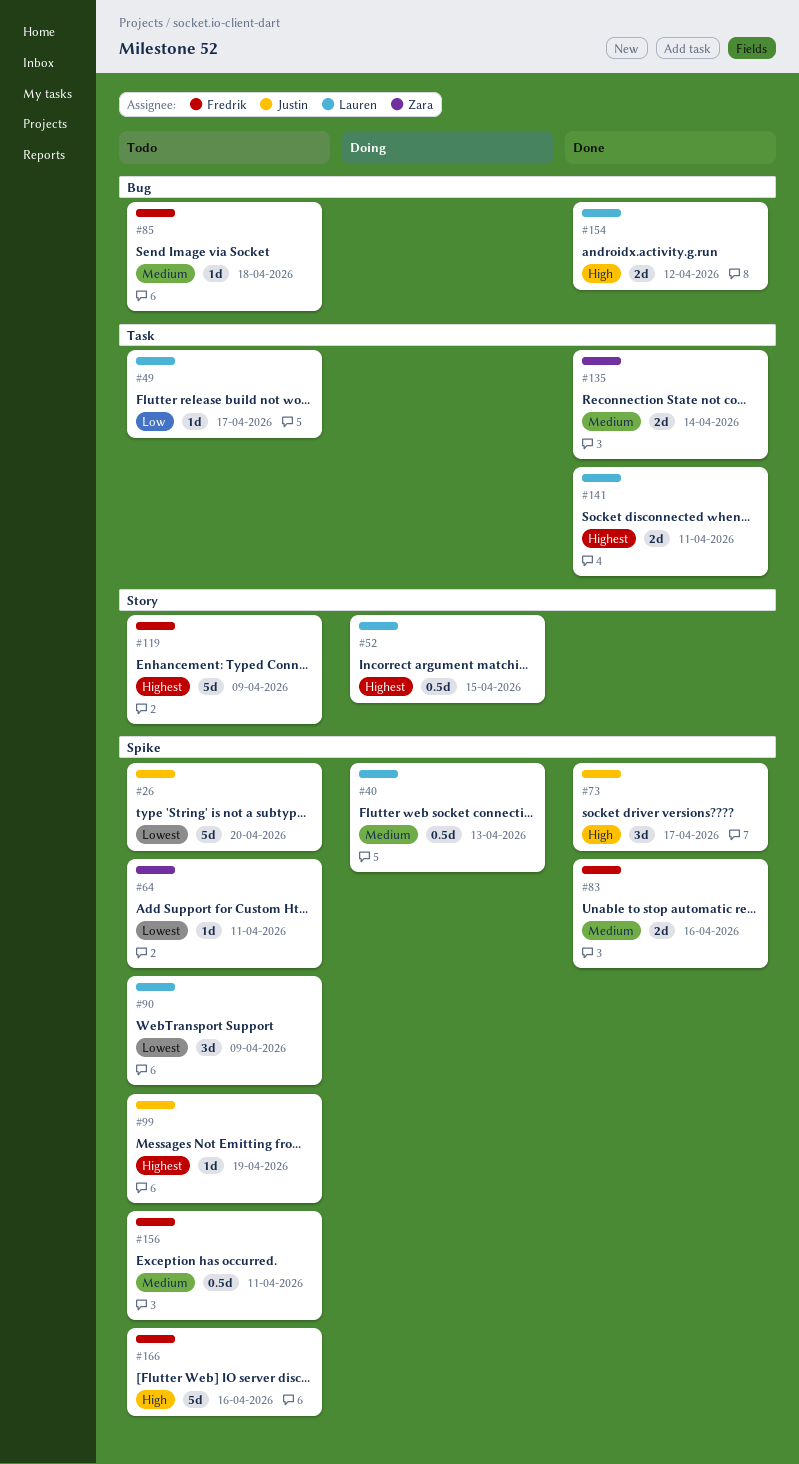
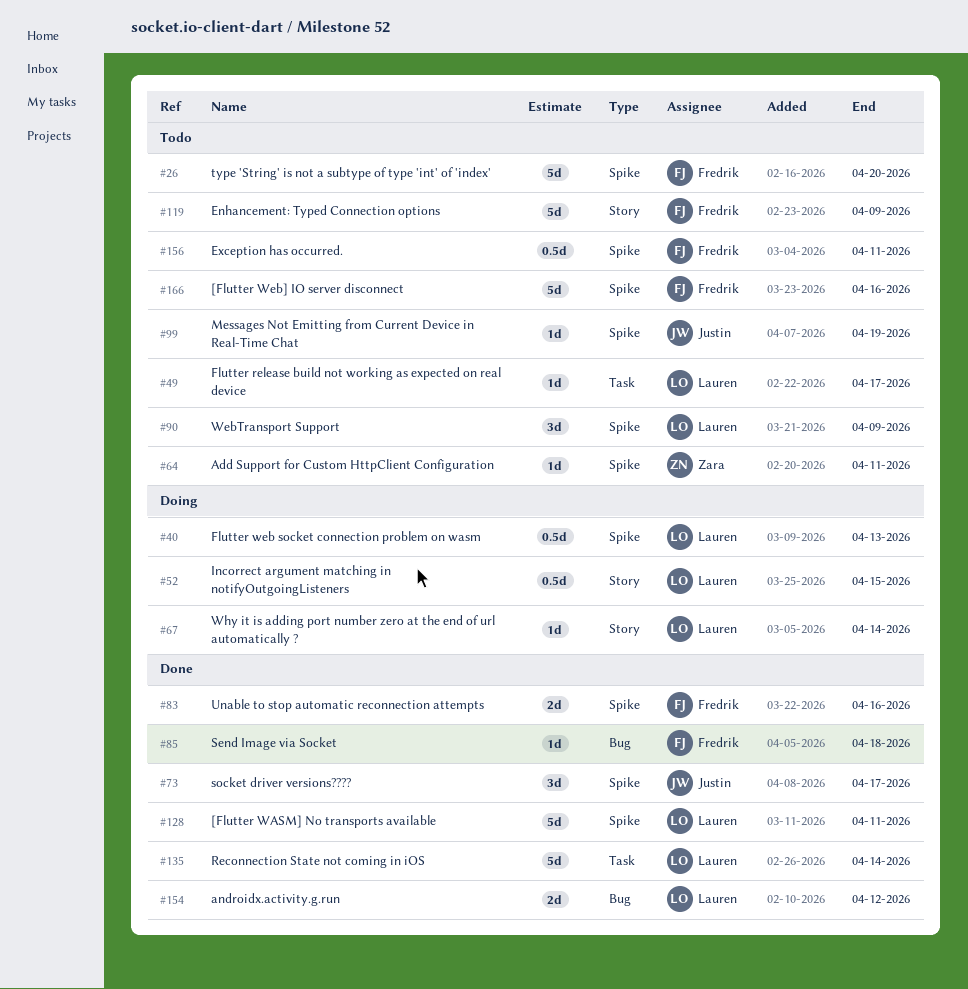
#26, owner: Justin -> Fredrik
#67: none -> present
#85, status: Todo -> Done
#128: none -> present
#135, owner: Zara -> Lauren
#135, estimate: 2d -> 5d
#141: present -> none

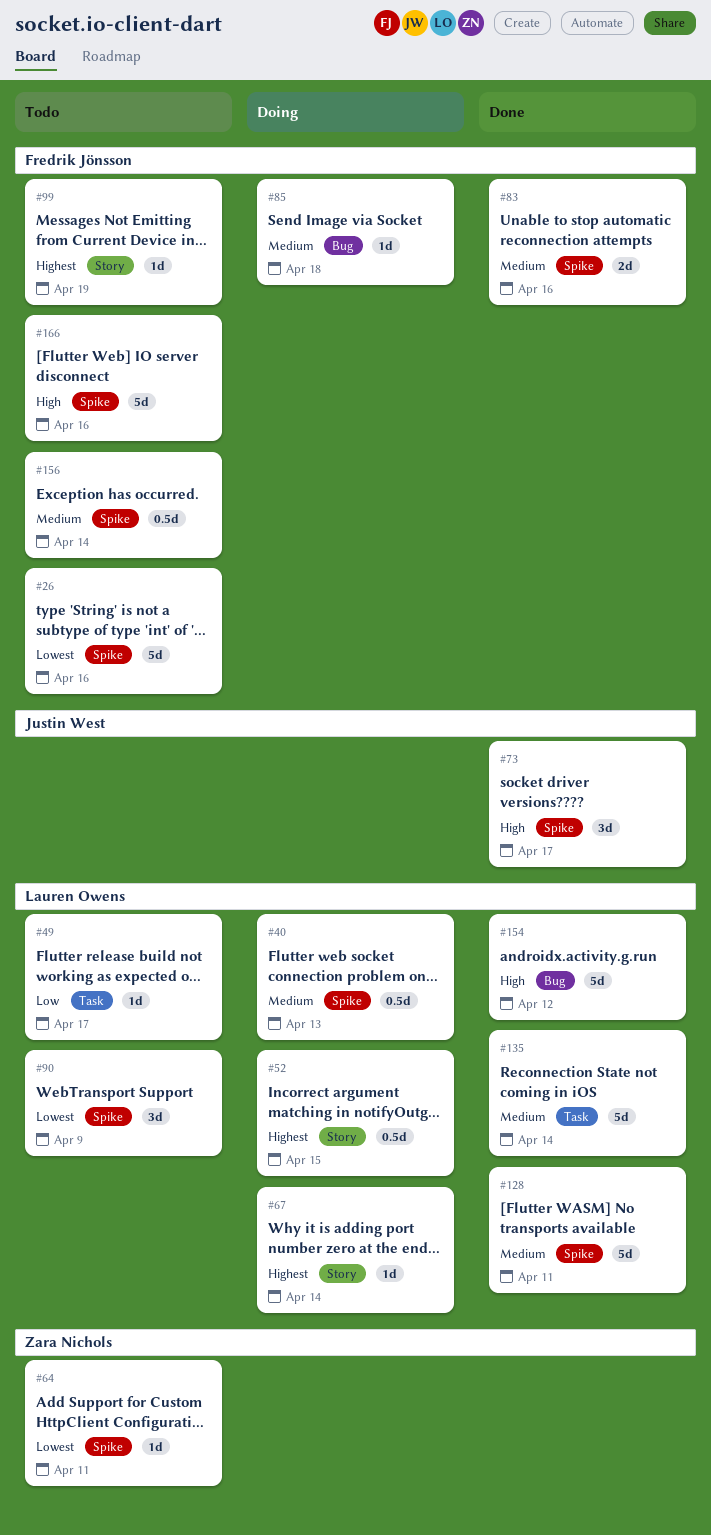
#26, due: Apr 20 -> Apr 16
#85, status: Done -> Doing
#99, owner: Justin West -> Fredrik Jönsson
#99, label: Spike -> Story
#119: present -> none
#154, estimate: 2d -> 5d
#156, due: Apr 11 -> Apr 14

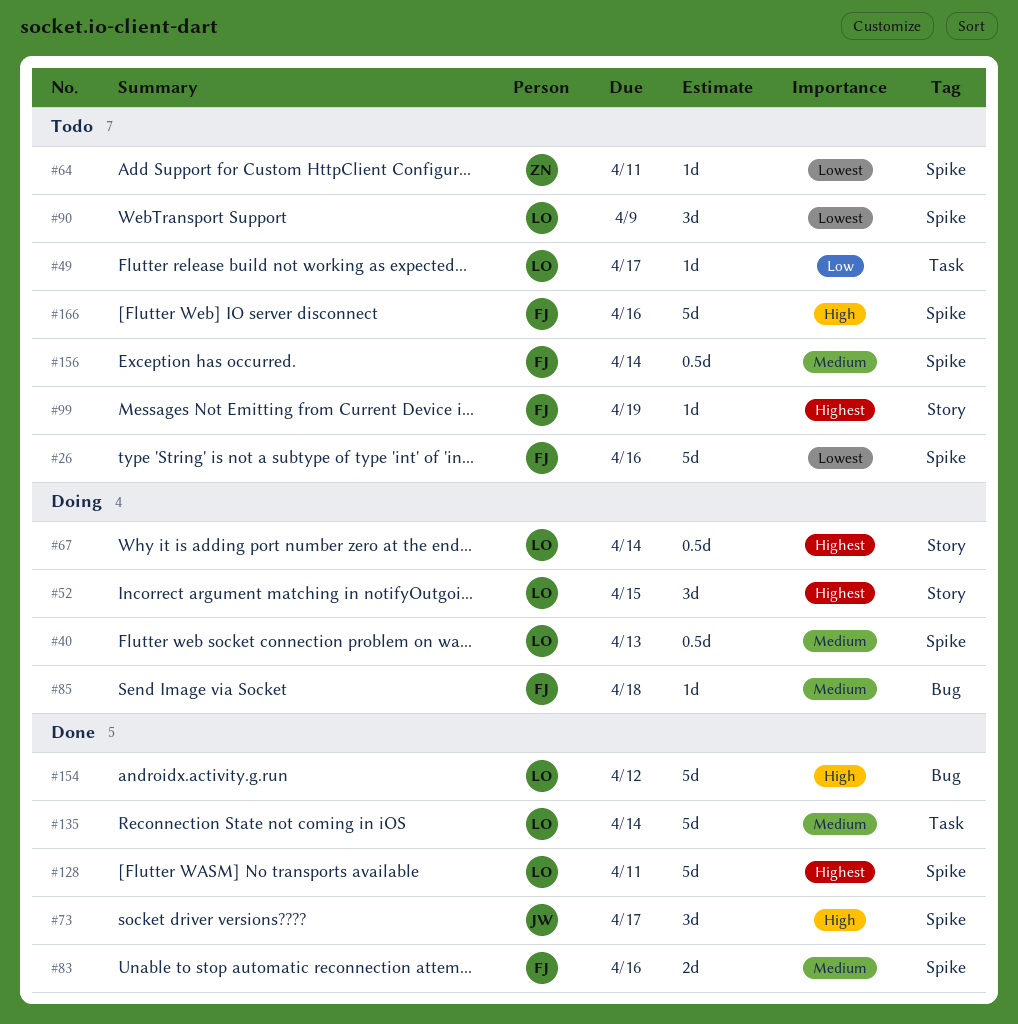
#52, estimate: 0.5d -> 3d
#67, estimate: 1d -> 0.5d
#128, priority: Medium -> Highest

